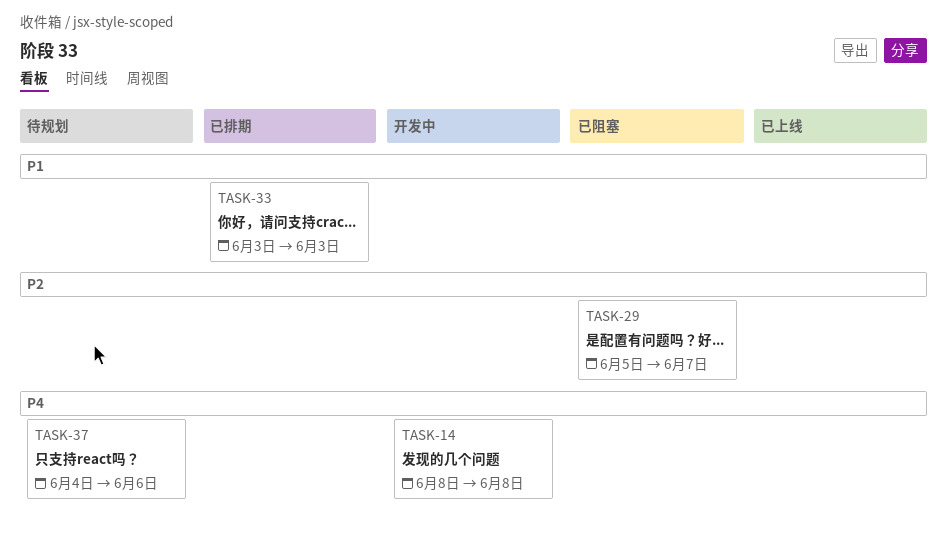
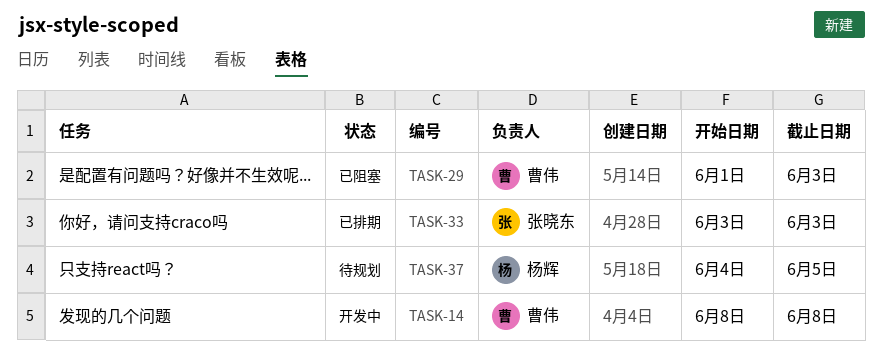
TASK-29, start: Jun 5 -> Jun 1
TASK-29, due: Jun 7 -> Jun 3
TASK-37, due: Jun 6 -> Jun 5

